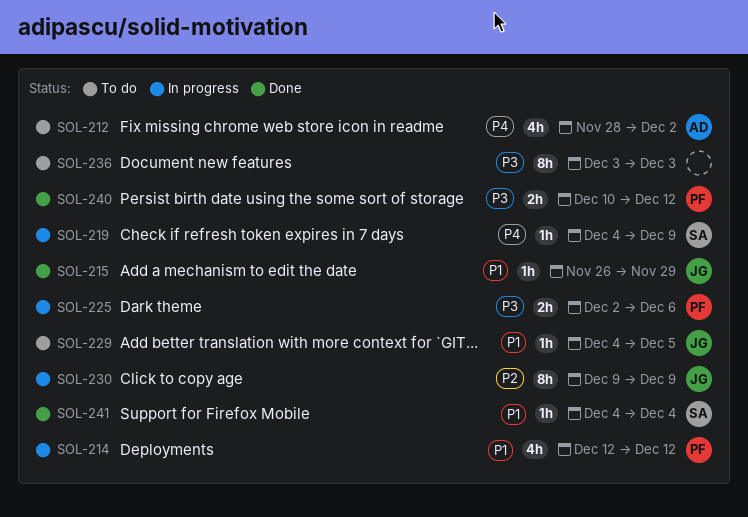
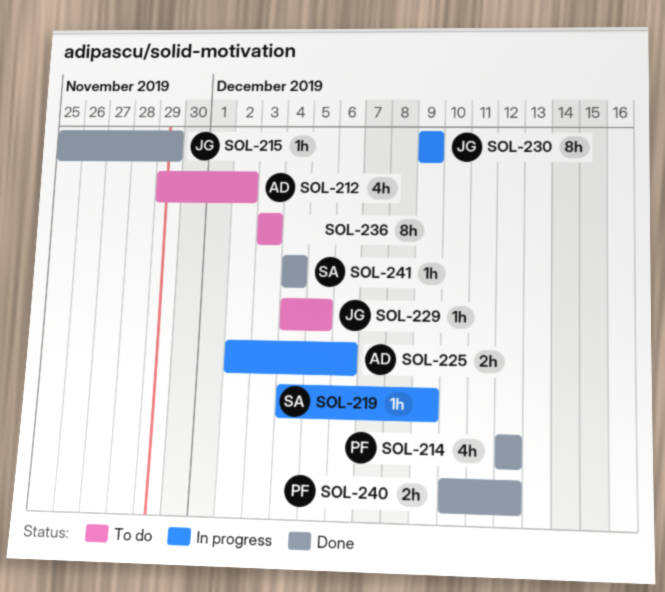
SOL-212, start: Nov 28 -> Nov 29
SOL-214, status: In progress -> Done
SOL-215, start: Nov 26 -> Nov 25
SOL-225, owner: PF -> AD

